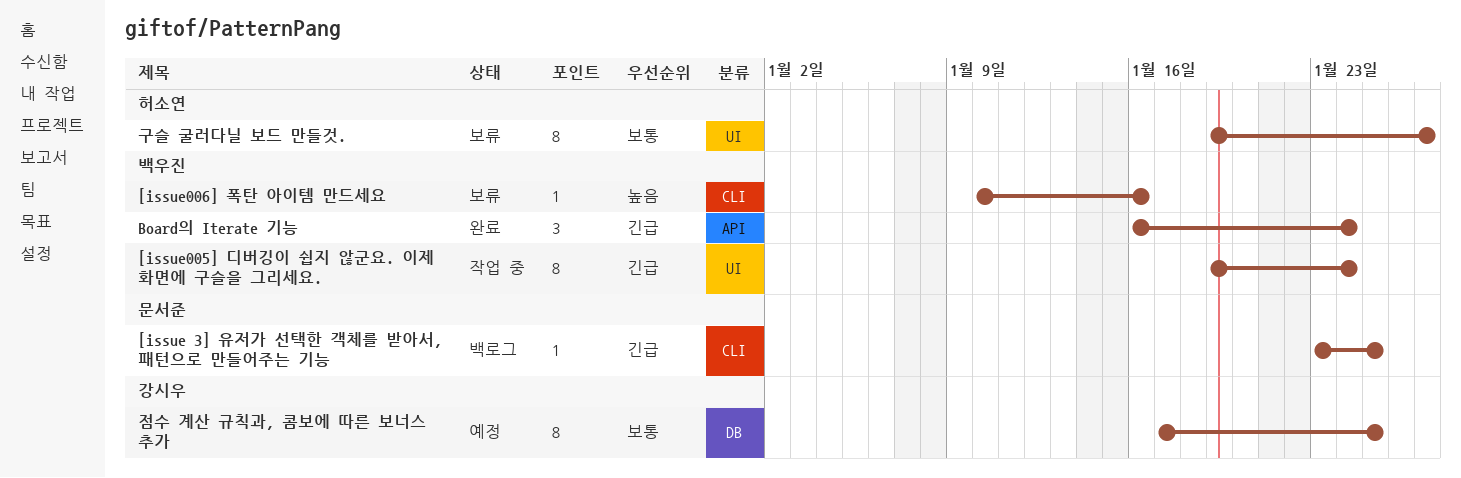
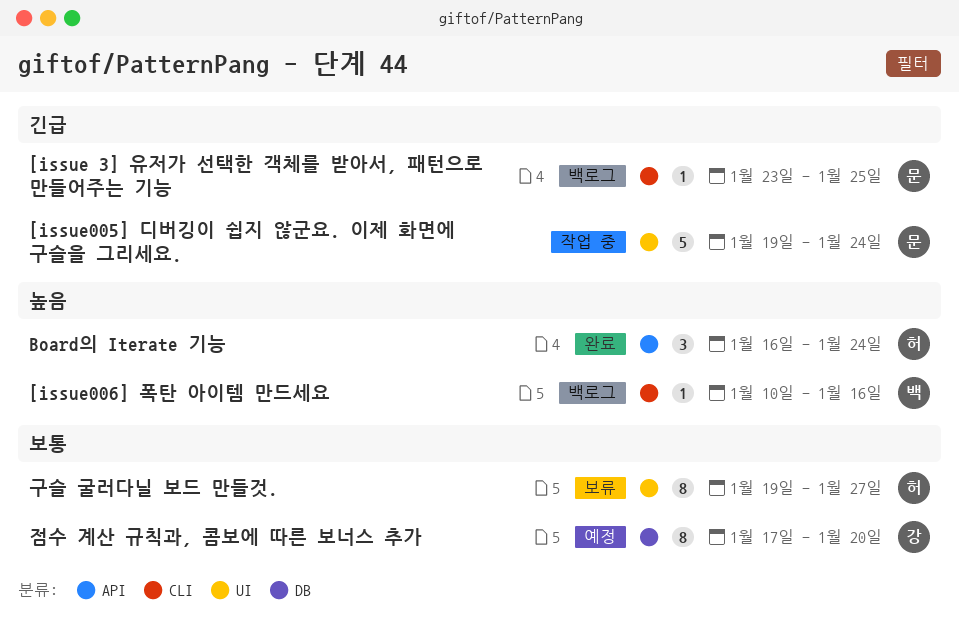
[issue005] 디버깅이 쉽지 않군요. 이제 화면에 구슬을 그리세요., owner: 백우진 -> 문서준
[issue005] 디버깅이 쉽지 않군요. 이제 화면에 구슬을 그리세요., estimate: 8 -> 5
[issue006] 폭탄 아이템 만드세요, status: 보류 -> 백로그
Board의 Iterate 기능, owner: 백우진 -> 허소연
Board의 Iterate 기능, priority: 긴급 -> 높음
점수 계산 규칙과, 콤보에 따른 보너스 추가, due: Jan 25 -> Jan 20

